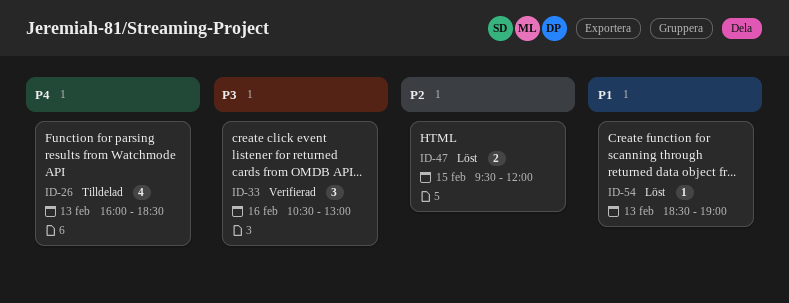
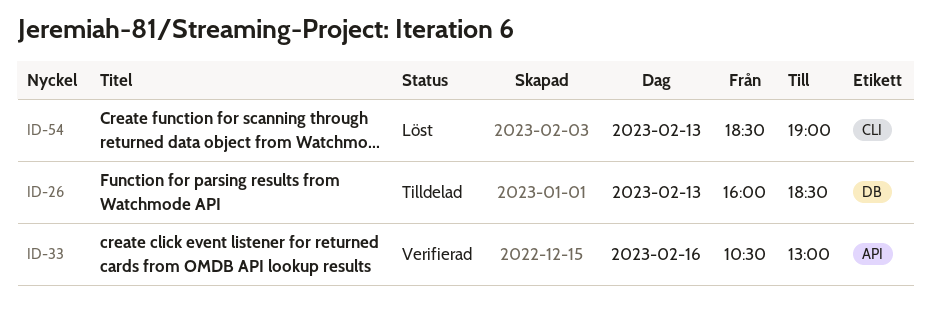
ID-47: present -> none

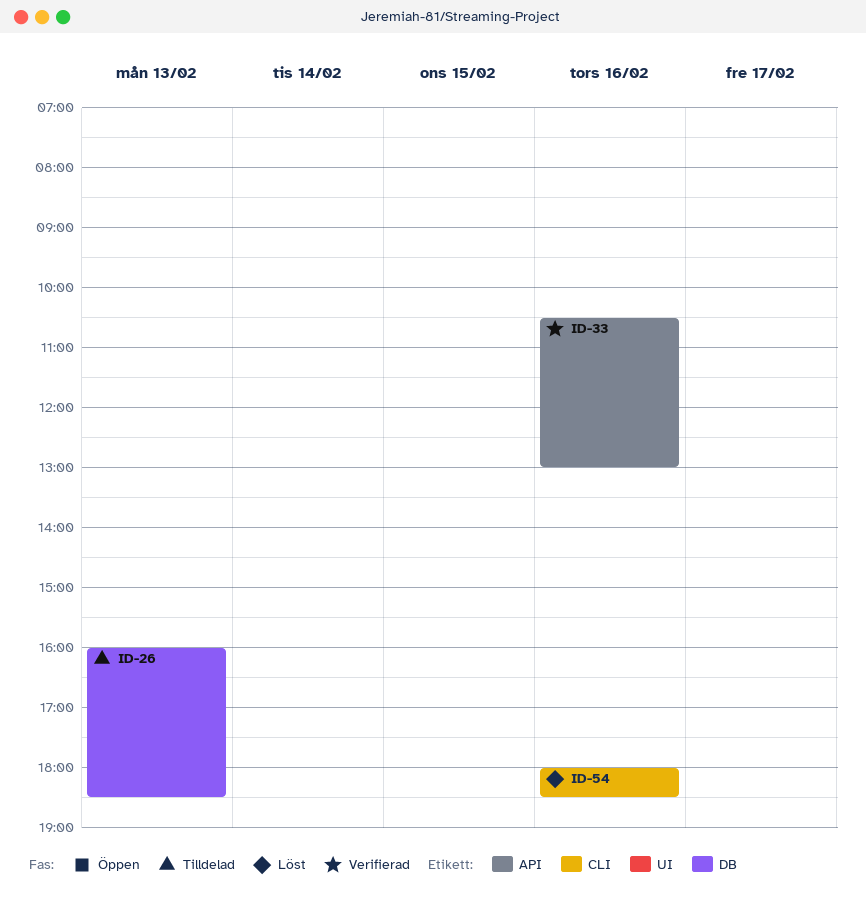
ID-54, day: Feb 13 -> Feb 16
ID-54, begins: 18:30 -> 18:00
ID-54, ends: 19:00 -> 18:30

